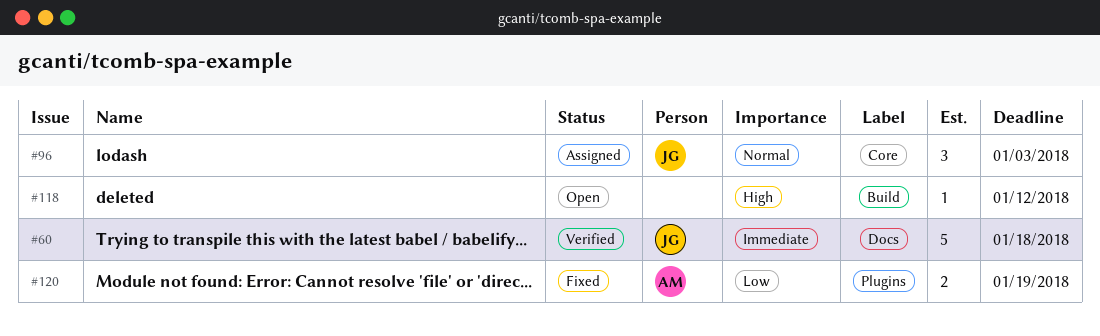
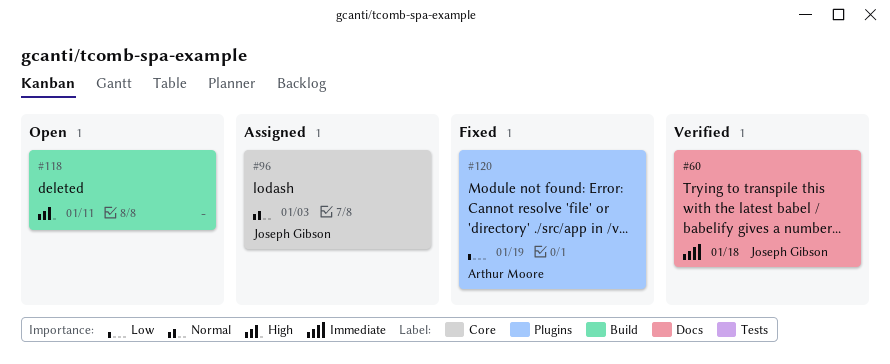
#118, due: Jan 12 -> Jan 11

